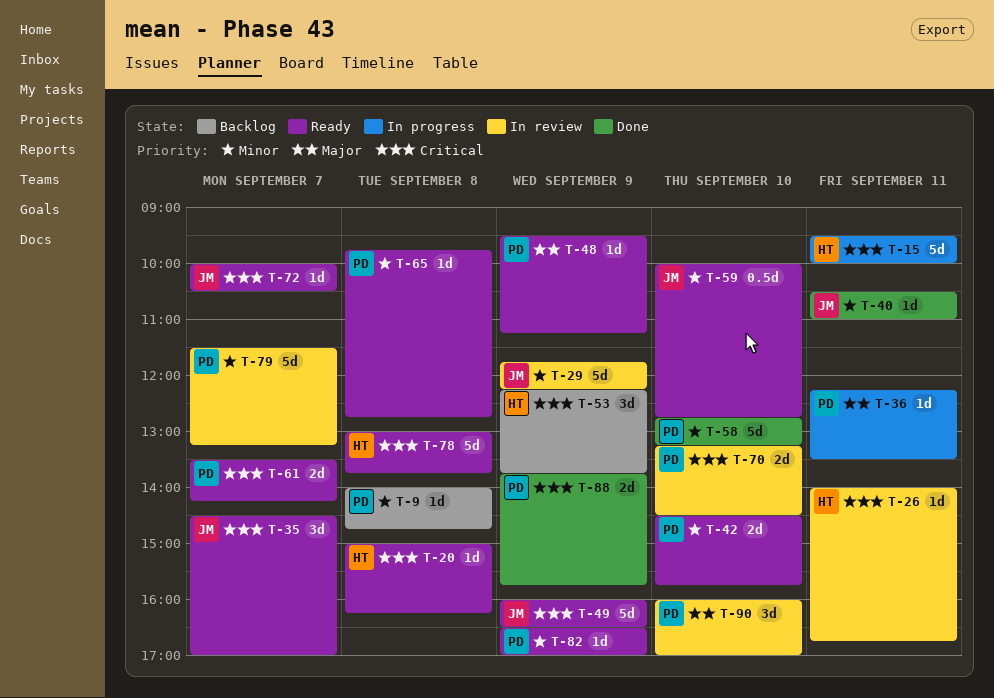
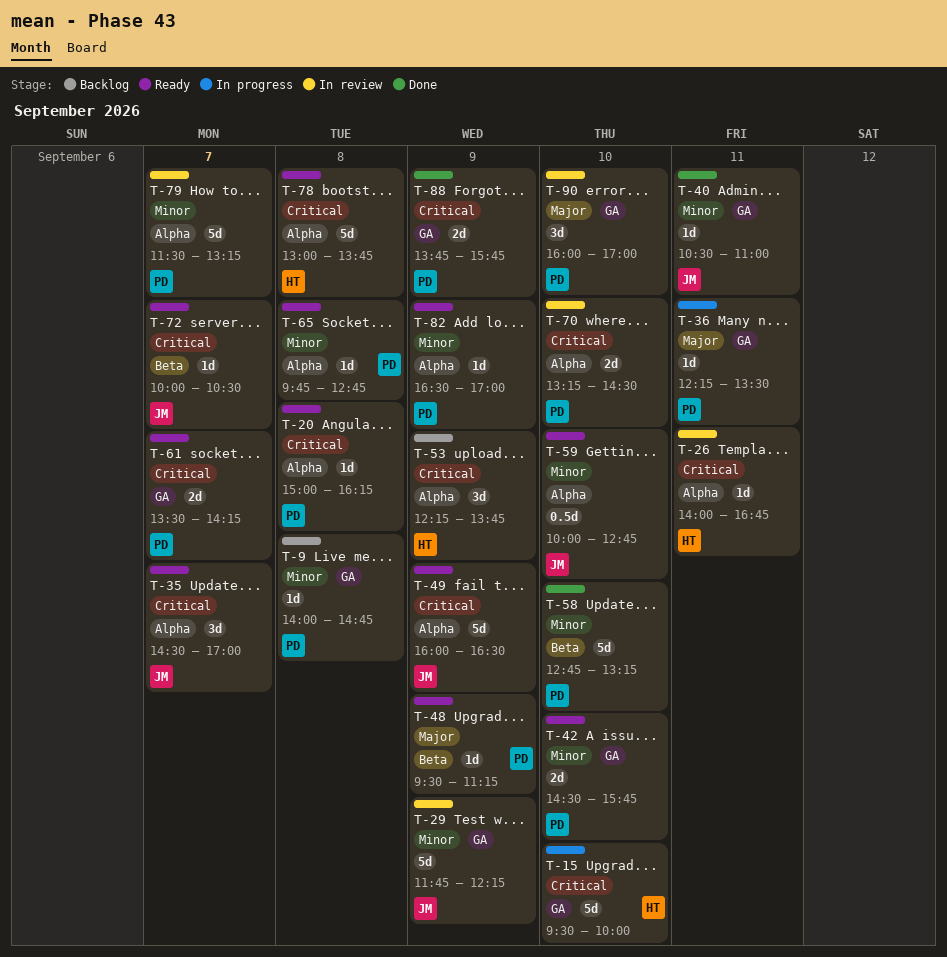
T-15, day: Sep 11 -> Sep 10
T-20, owner: HT -> PD

